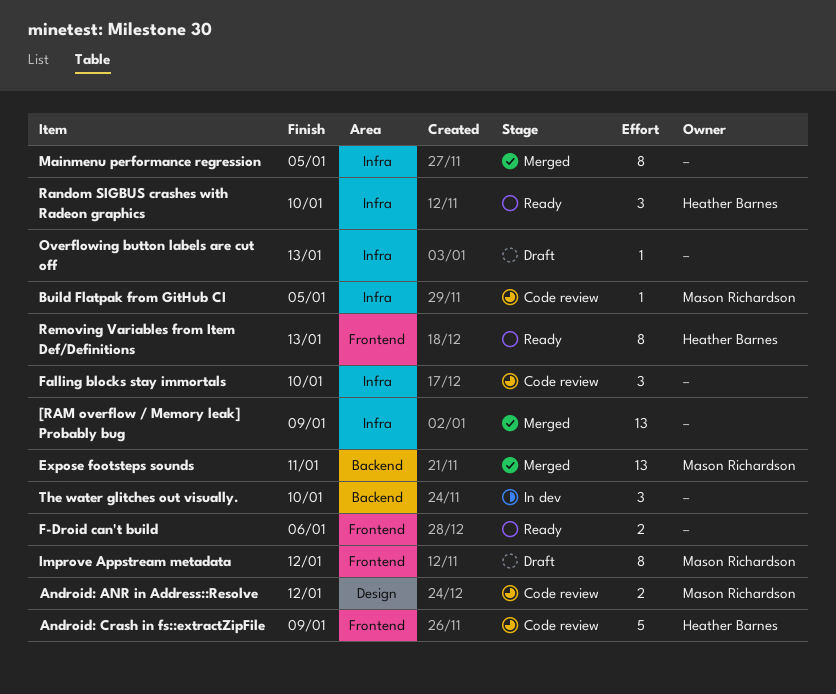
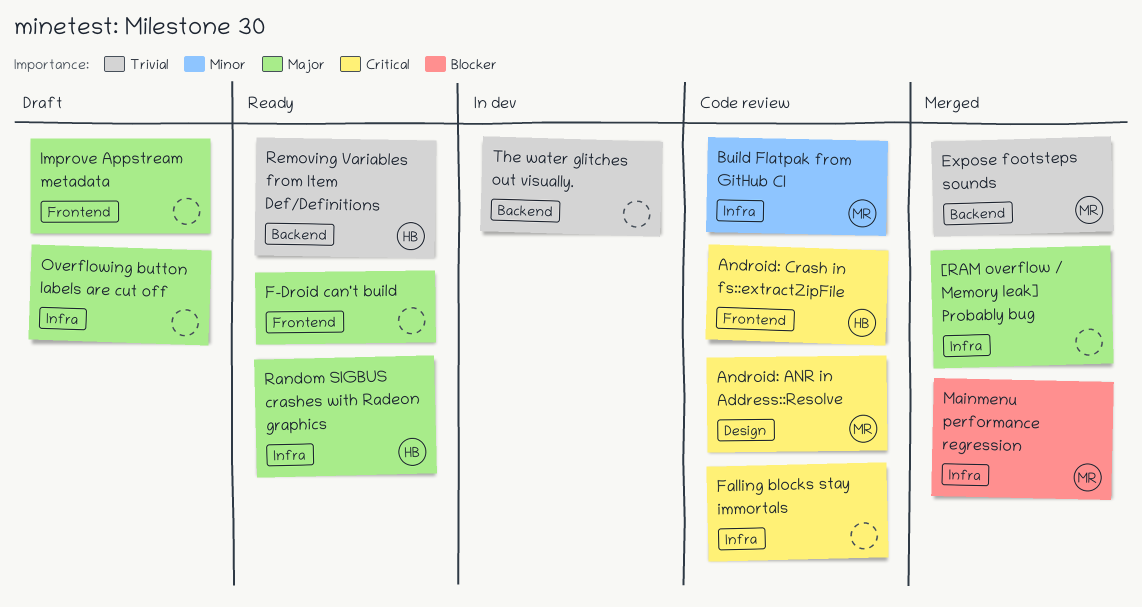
Improve Appstream metadata, owner: Mason Richardson -> none
Mainmenu performance regression, owner: none -> Mason Richardson
Removing Variables from Item Def/Definitions, label: Frontend -> Backend

